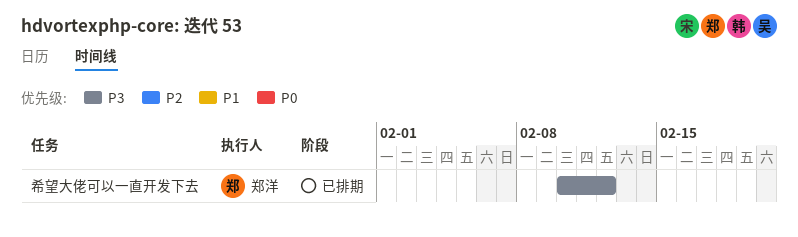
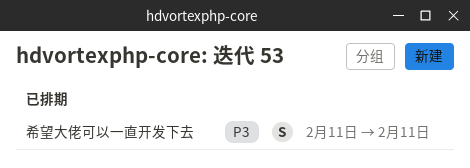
希望大佬可以一直开发下去, start: Feb 10 -> Feb 11
希望大佬可以一直开发下去, due: Feb 12 -> Feb 11

